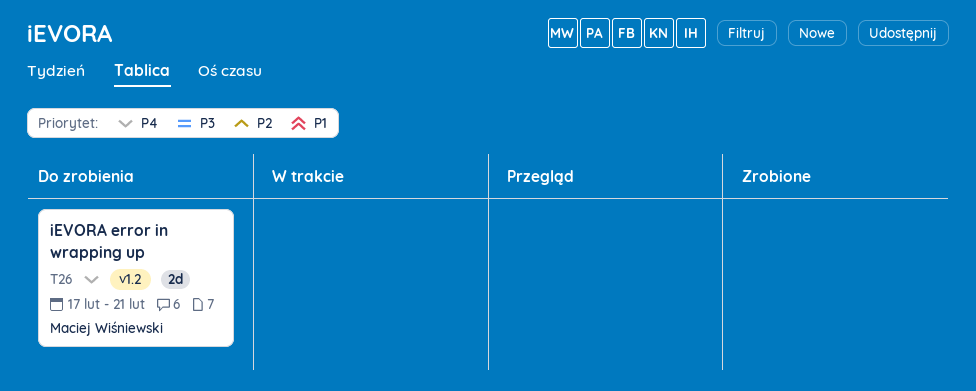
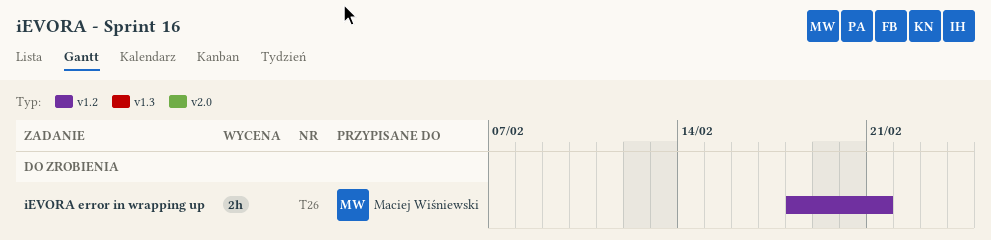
T26, estimate: 2d -> 2h
T26, start: Feb 17 -> Feb 18

